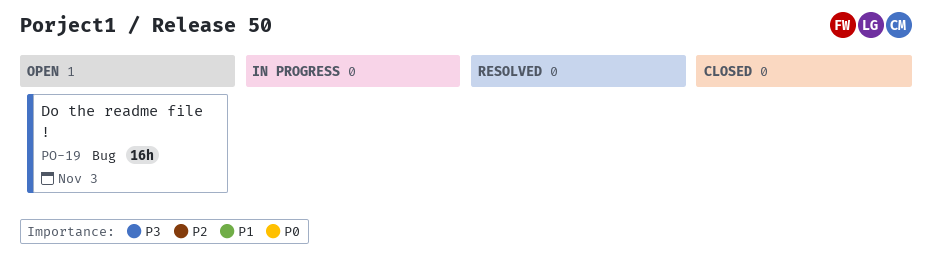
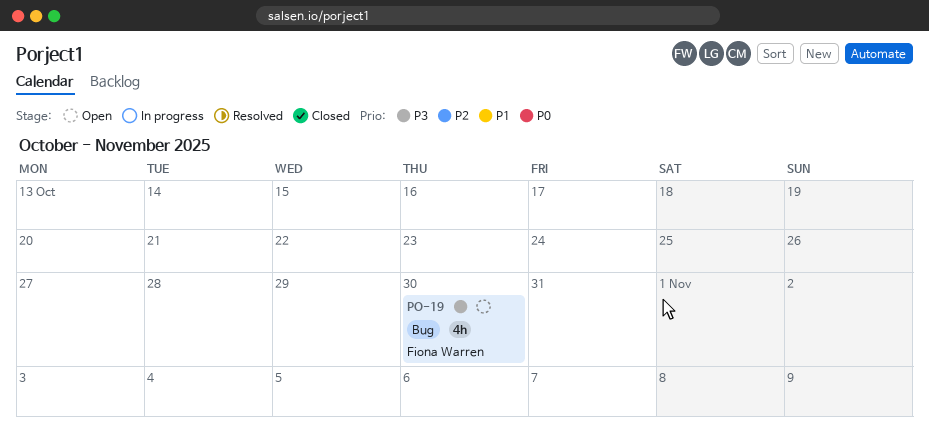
PO-19, estimate: 16h -> 4h
PO-19, due: Nov 3 -> Oct 30

